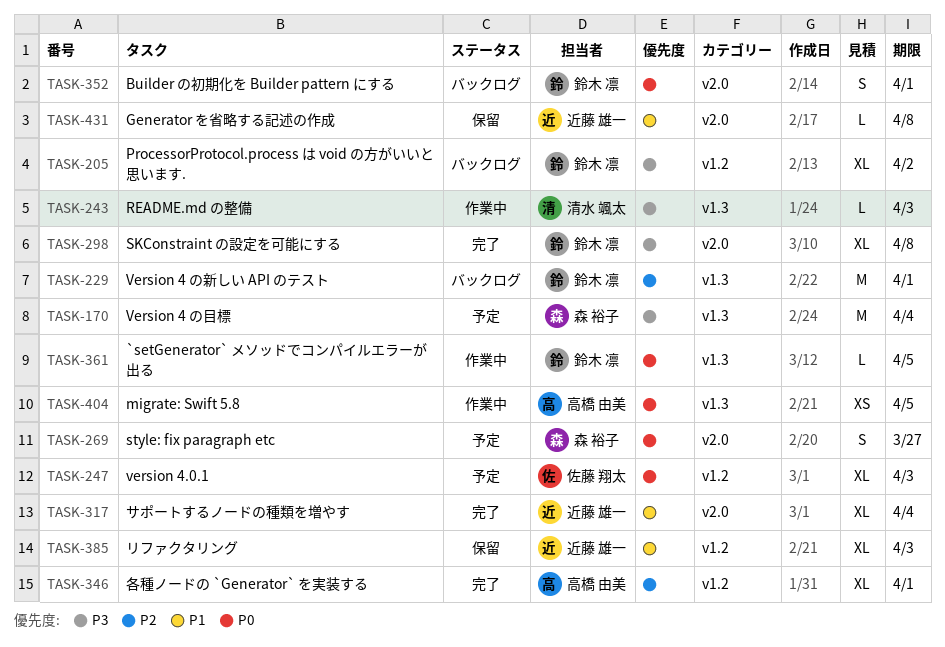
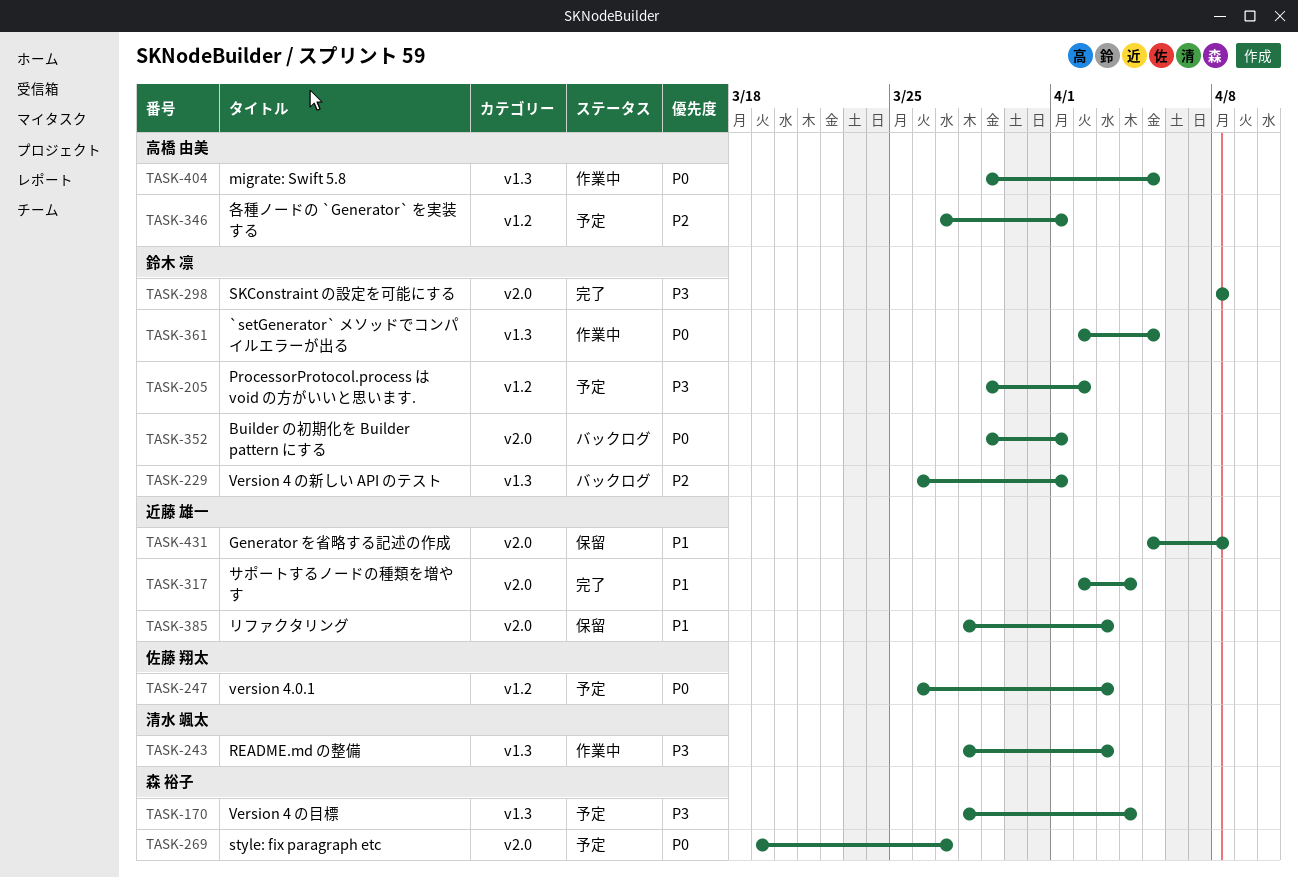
TASK-205, status: バックログ -> 予定
TASK-346, status: 完了 -> 予定
TASK-385, label: v1.2 -> v2.0

